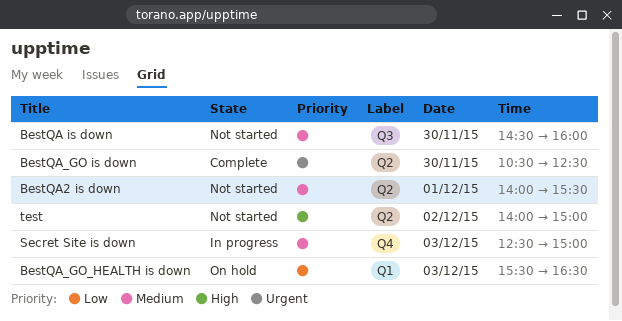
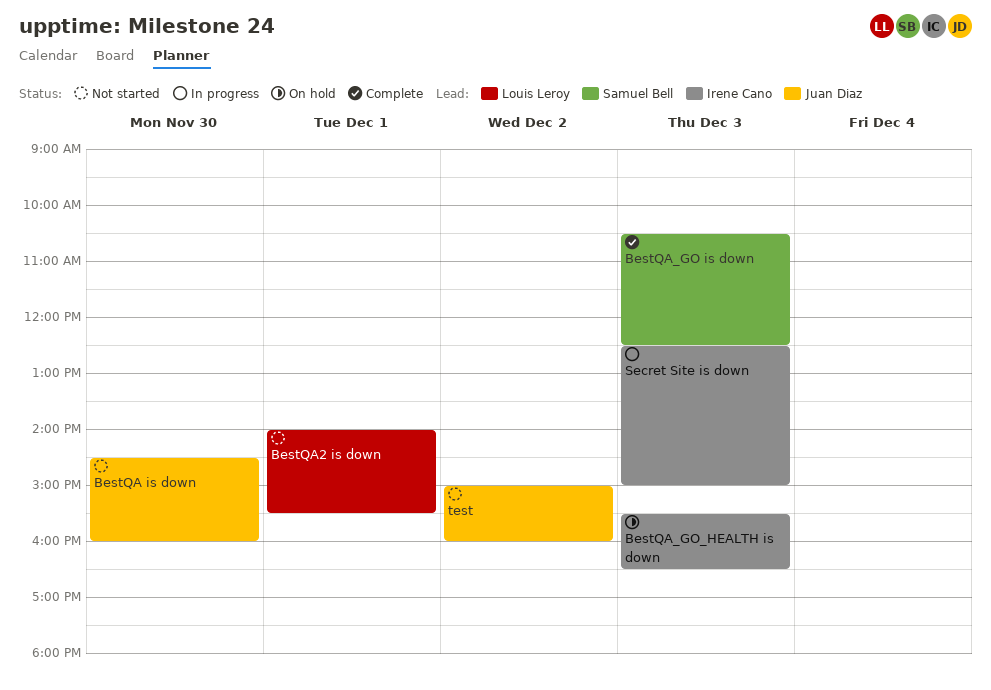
BestQA_GO is down, day: Nov 30 -> Dec 3
test, begins: 14:00 -> 15:00
test, ends: 15:00 -> 16:00

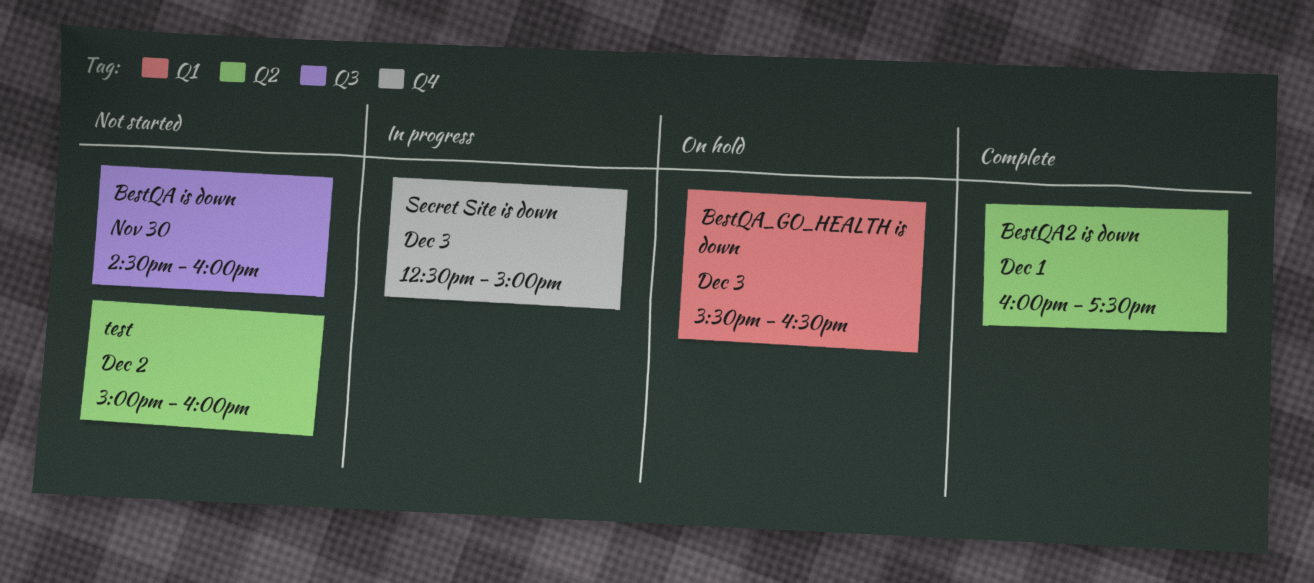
BestQA2 is down, status: Not started -> Complete
BestQA2 is down, begins: 14:00 -> 16:00
BestQA2 is down, ends: 15:30 -> 17:30
BestQA_GO is down: present -> none

